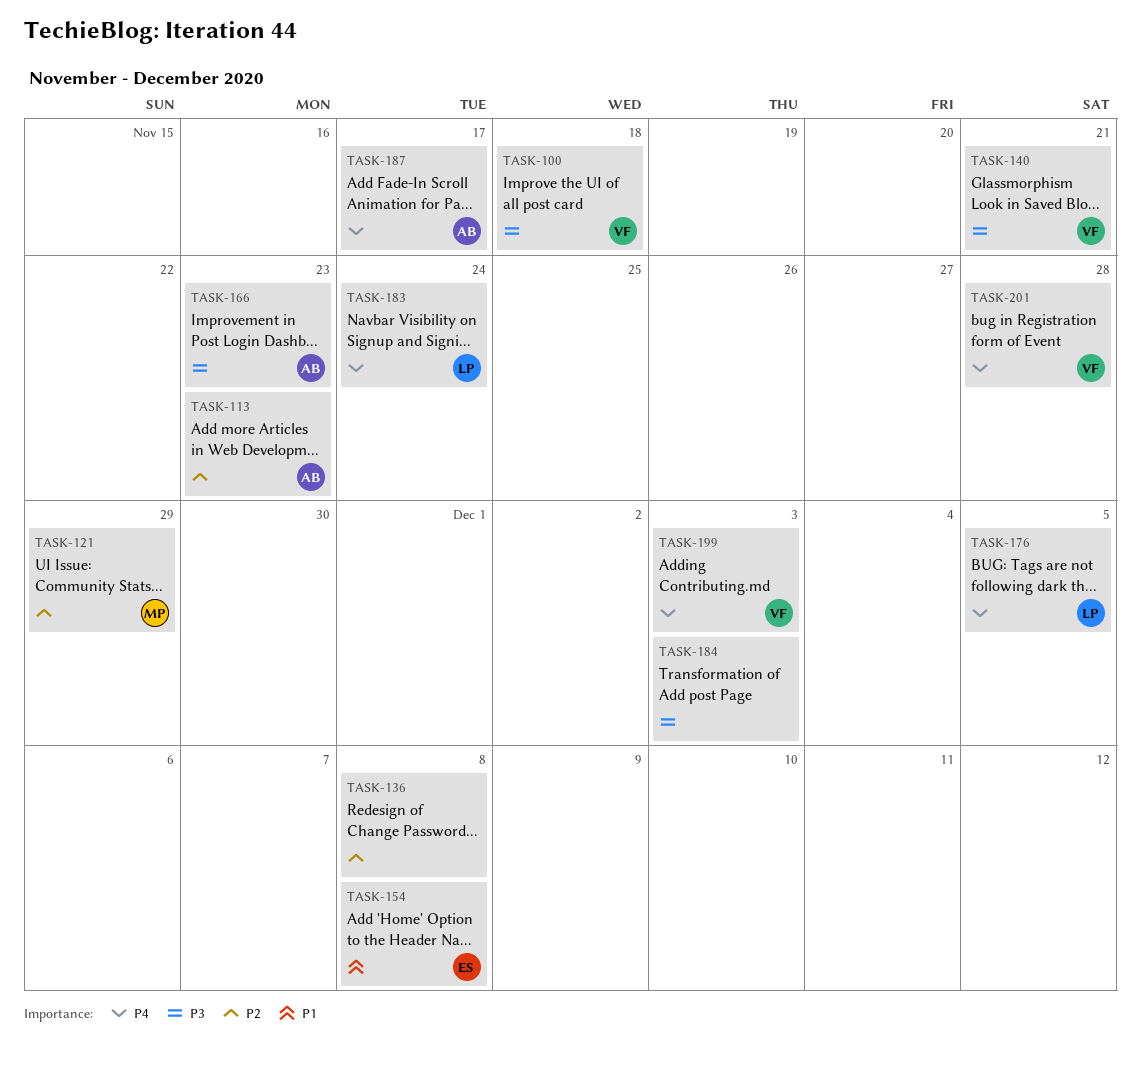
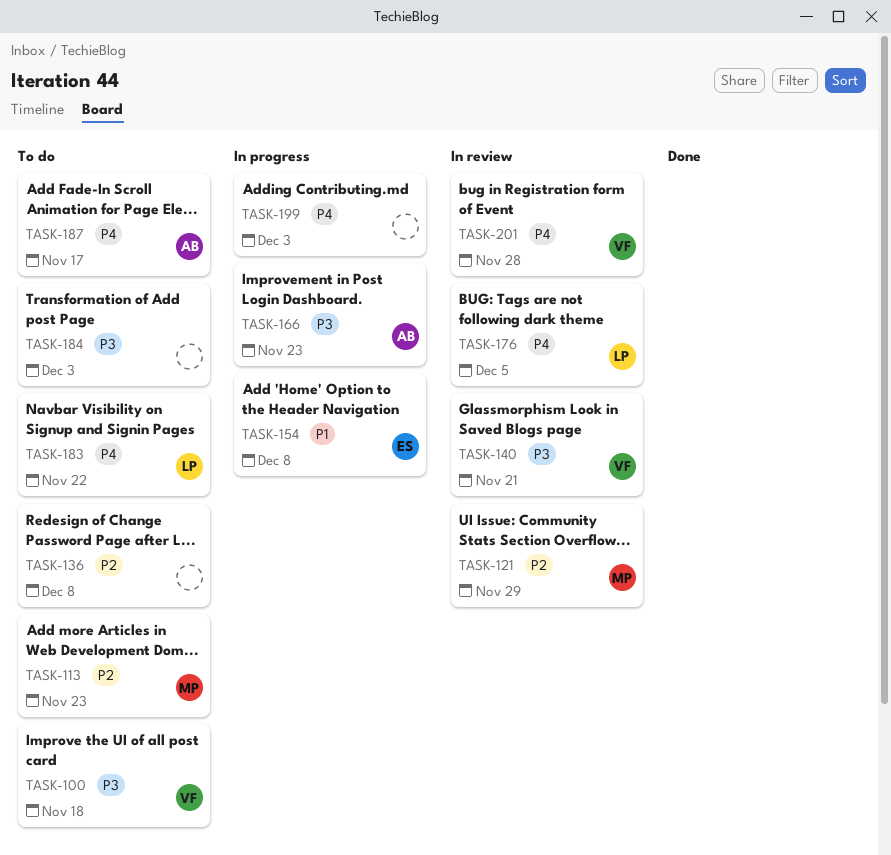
TASK-113, owner: AB -> MP
TASK-183, due: Nov 24 -> Nov 22
TASK-199, owner: VF -> none

